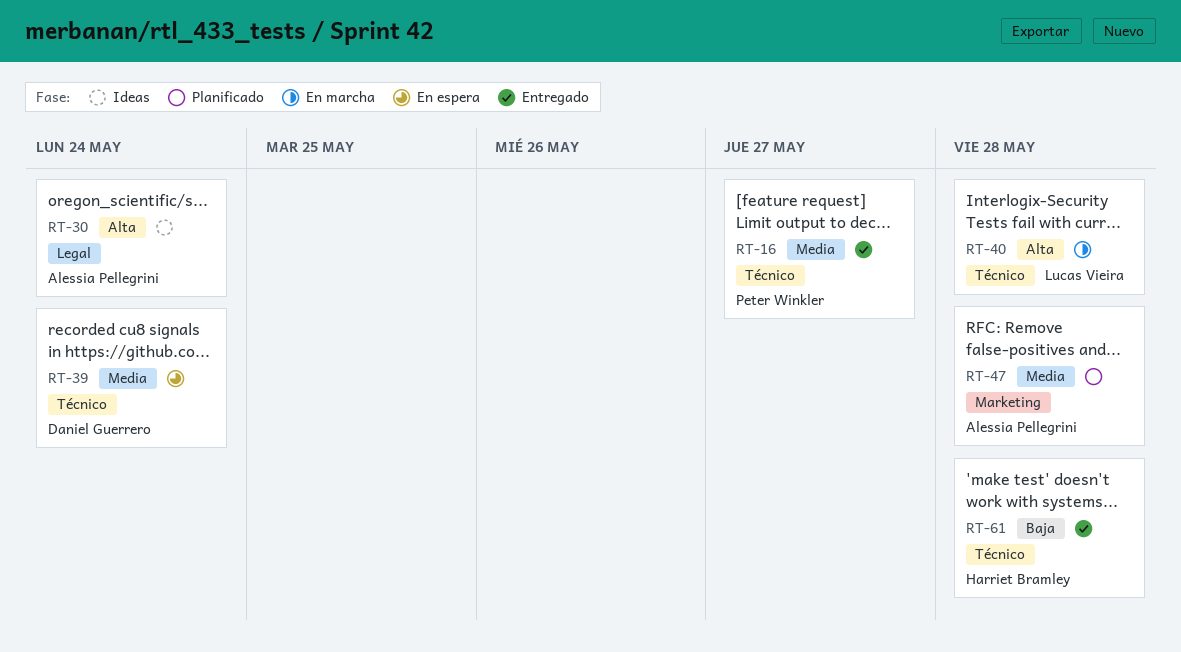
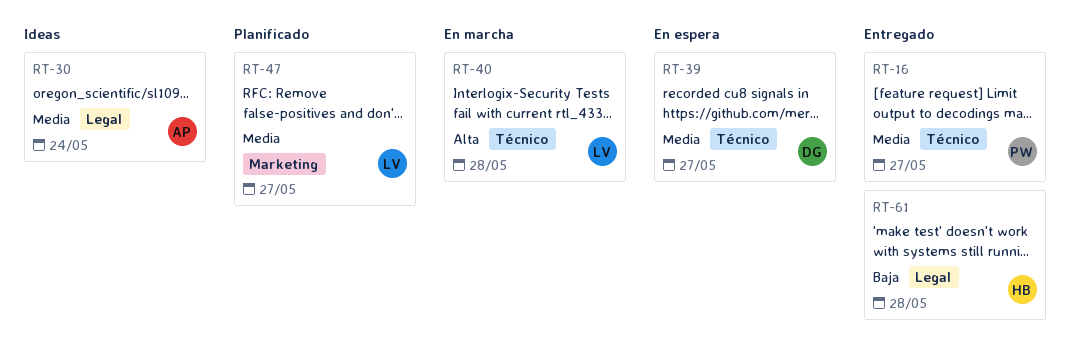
RT-30, priority: Alta -> Media
RT-39, due: May 24 -> May 27
RT-47, owner: Alessia Pellegrini -> Lucas Vieira
RT-47, due: May 28 -> May 27
RT-61, label: Técnico -> Legal

